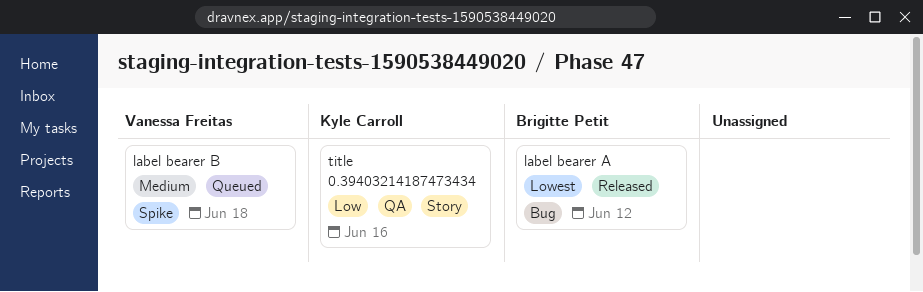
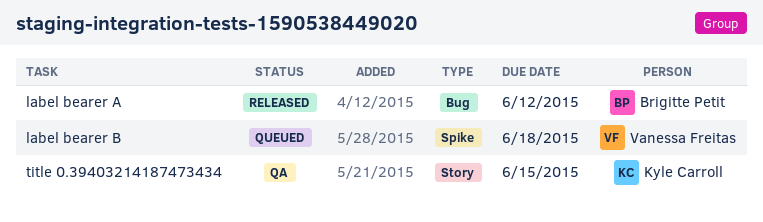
title 0.39403214187473434, due: Jun 16 -> Jun 15

